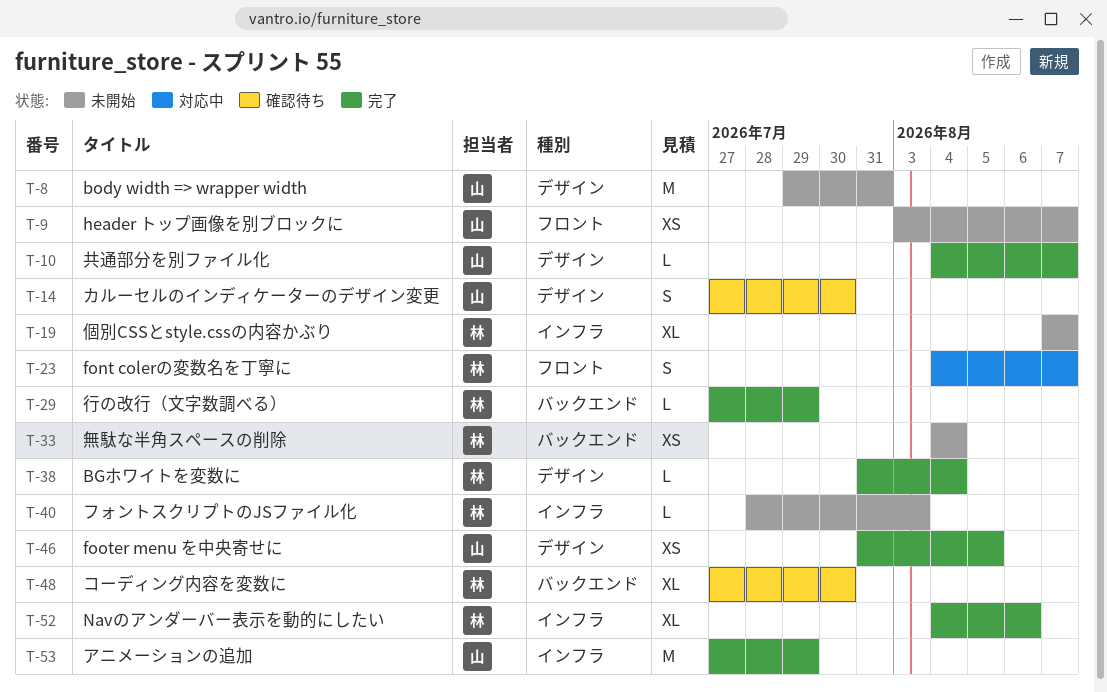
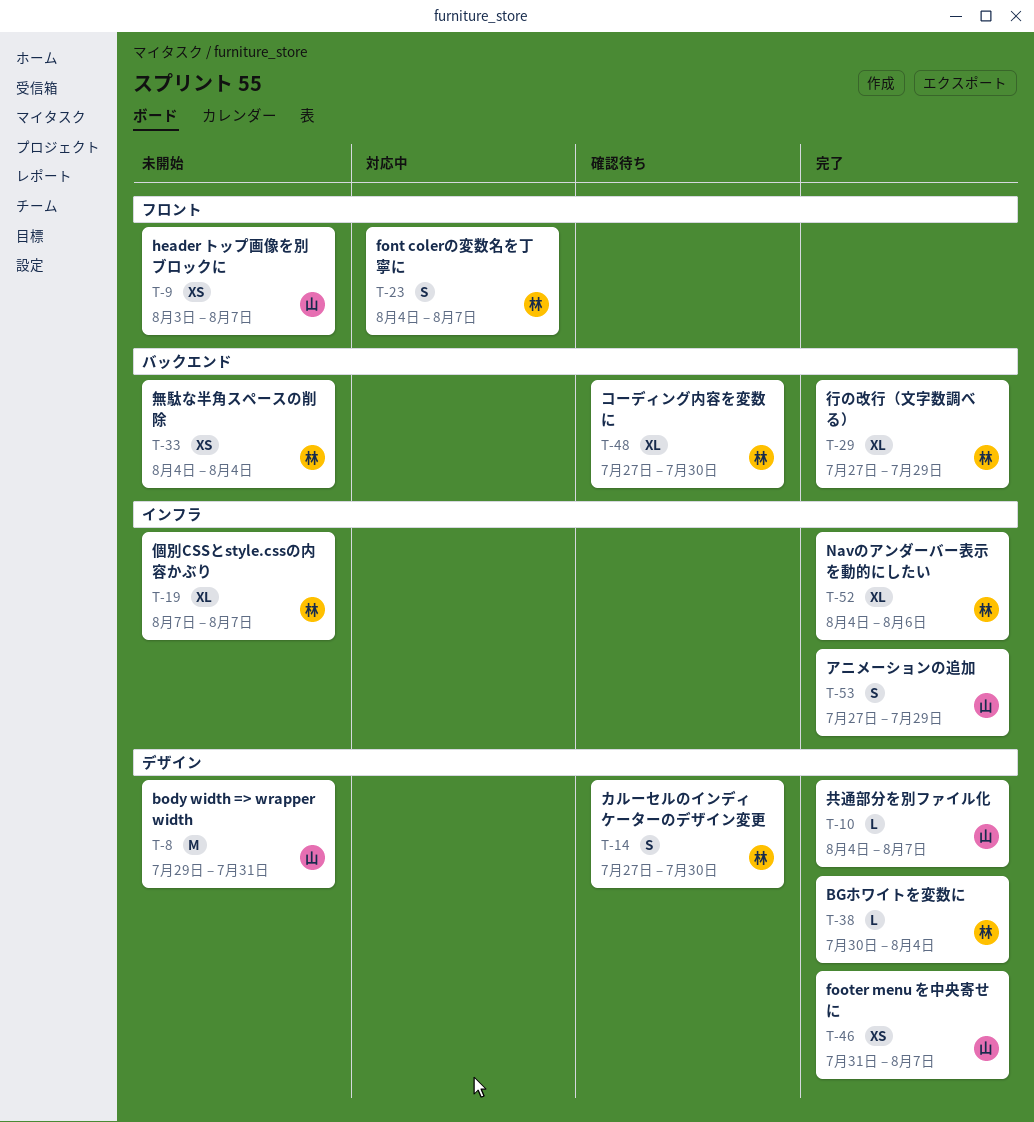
T-14, owner: 山 -> 林
T-29, estimate: L -> XL
T-38, start: Jul 31 -> Jul 30
T-40: present -> none
T-46, due: Aug 5 -> Aug 7
T-53, estimate: M -> S

